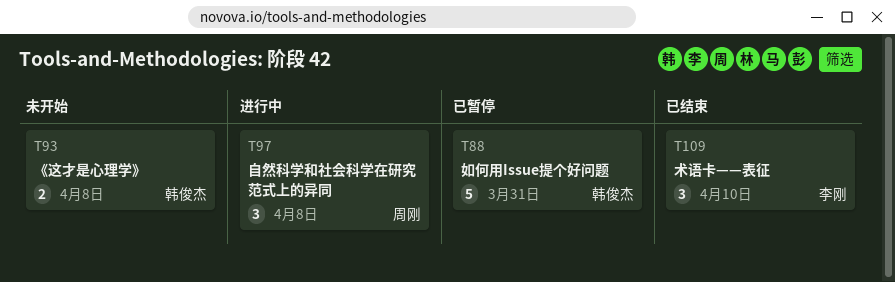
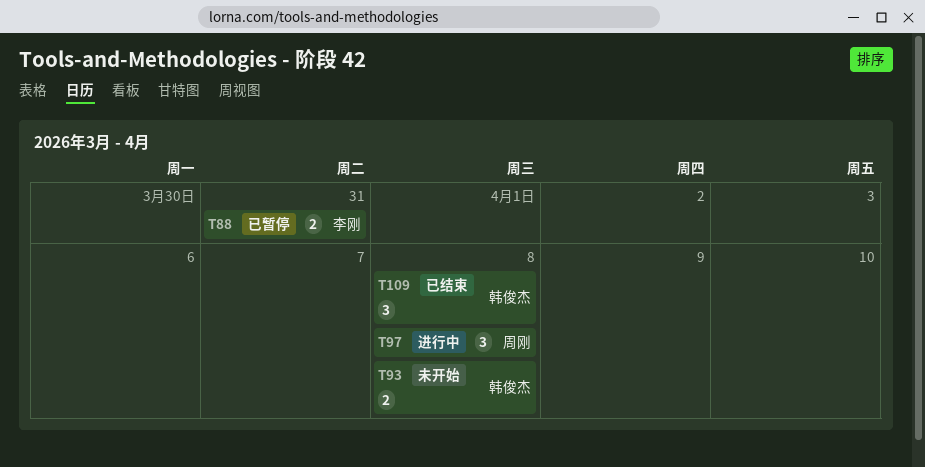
T88, owner: 韩俊杰 -> 李刚
T88, estimate: 5 -> 2
T109, owner: 李刚 -> 韩俊杰
T109, due: Apr 10 -> Apr 8

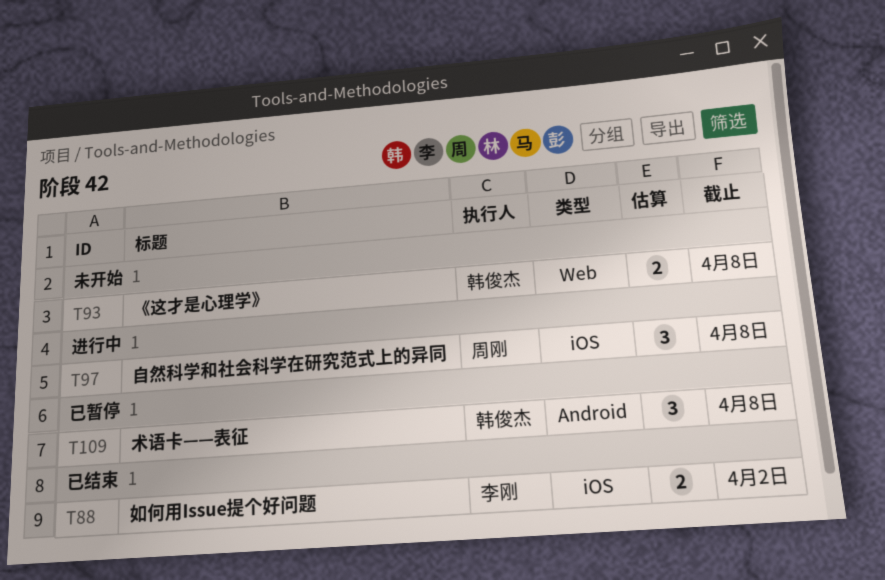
T88, status: 已暂停 -> 已结束
T88, due: Mar 31 -> Apr 2
T109, status: 已结束 -> 已暂停

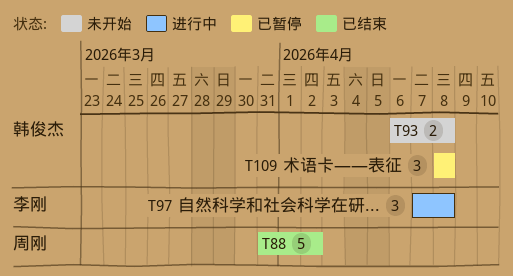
T88, owner: 李刚 -> 周刚
T88, estimate: 2 -> 5
T97, owner: 周刚 -> 李刚

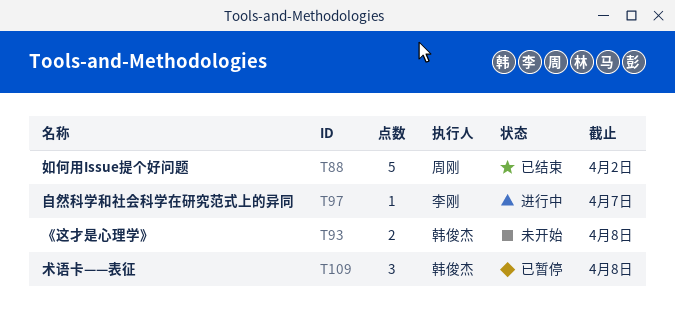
T97, estimate: 3 -> 1
T97, due: Apr 8 -> Apr 7

